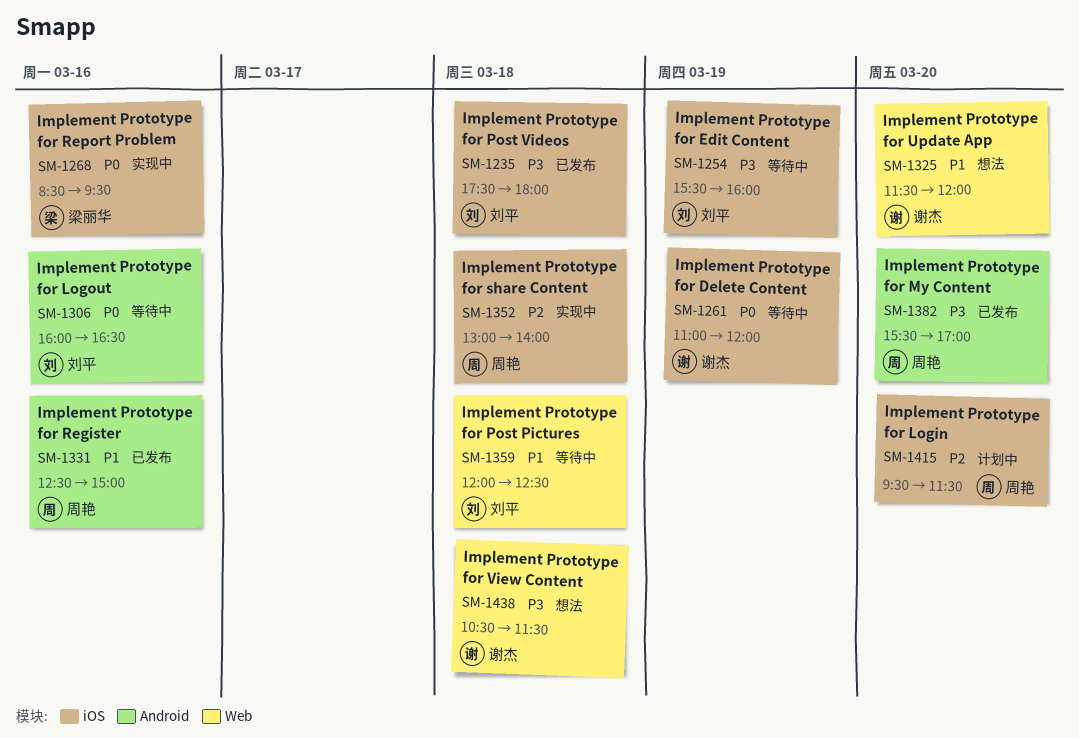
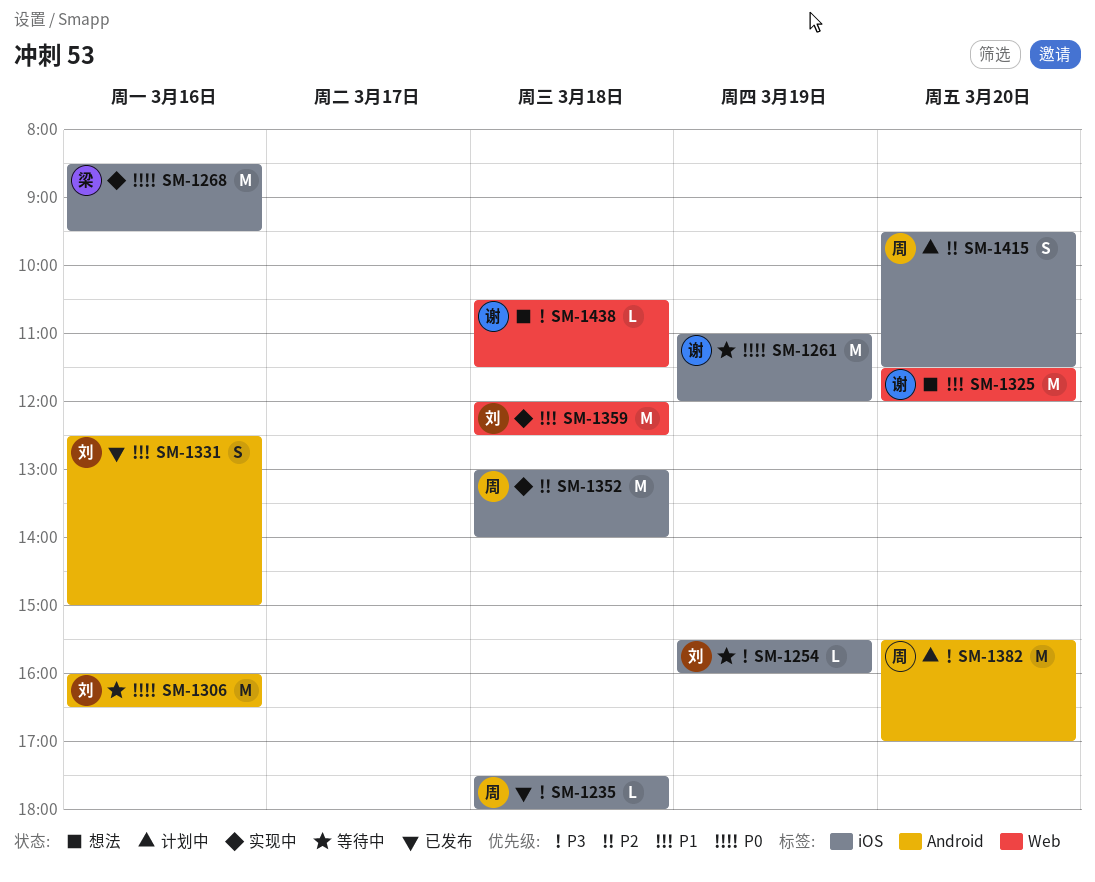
SM-1235, owner: 刘平 -> 周艳
SM-1331, owner: 周艳 -> 刘平
SM-1359, status: 等待中 -> 实现中
SM-1382, status: 已发布 -> 计划中

